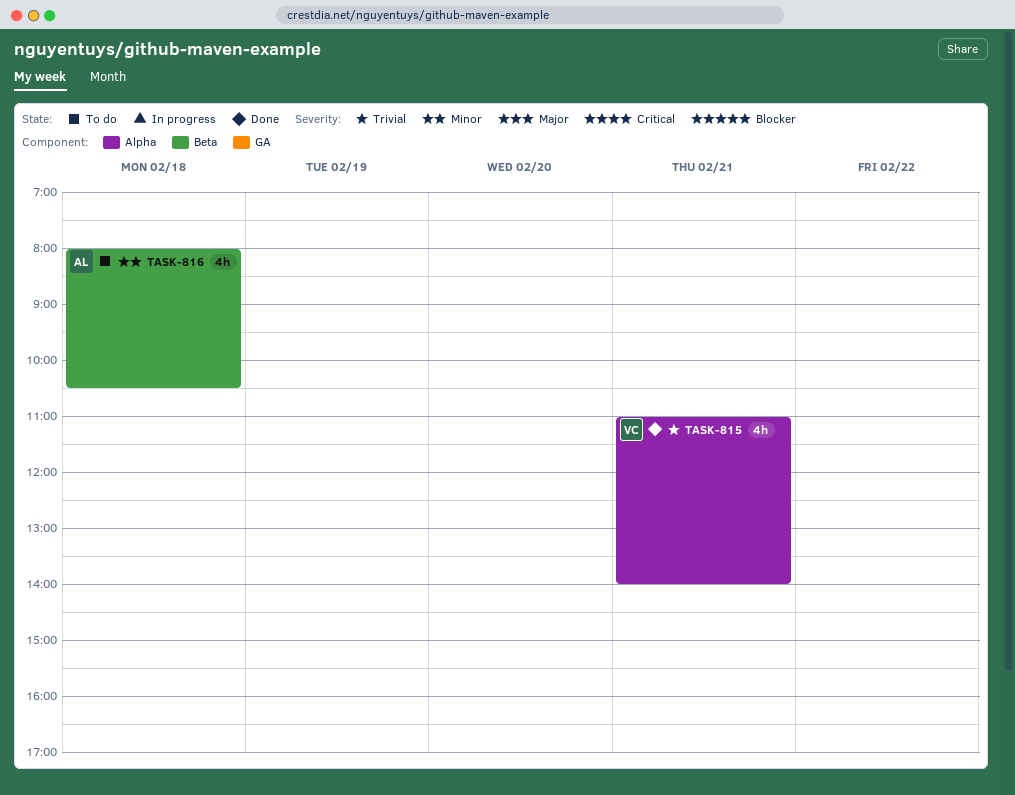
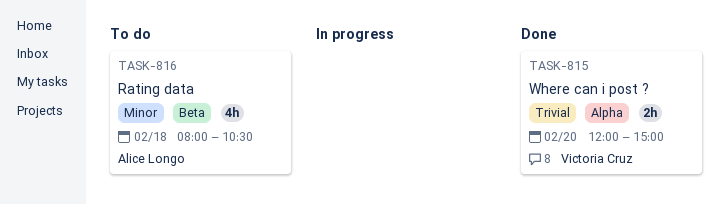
TASK-815, estimate: 4h -> 2h
TASK-815, day: Feb 21 -> Feb 20
TASK-815, begins: 11:00 -> 12:00
TASK-815, ends: 14:00 -> 15:00

